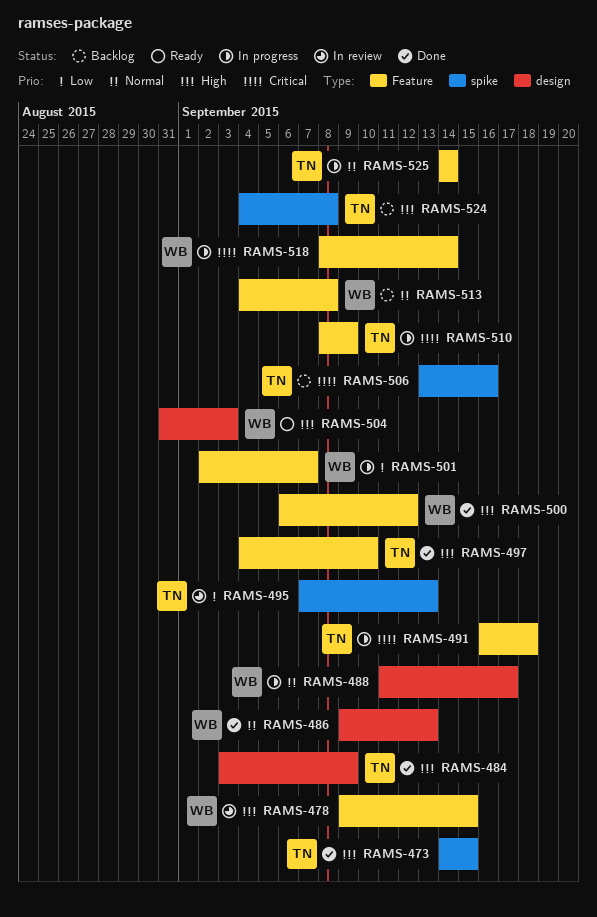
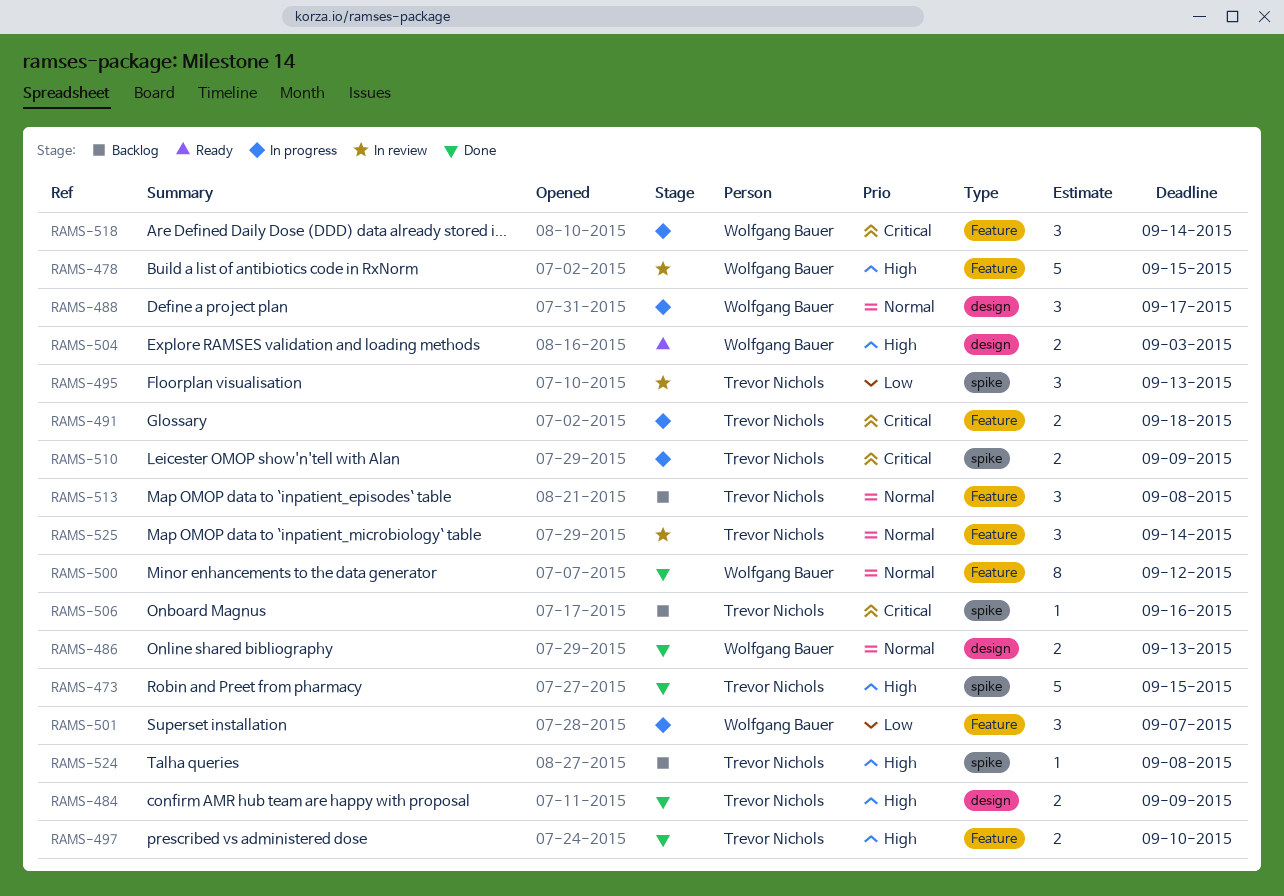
RAMS-500, priority: High -> Normal
RAMS-510, label: Feature -> spike
RAMS-513, owner: Wolfgang Bauer -> Trevor Nichols
RAMS-525, status: In progress -> In review

